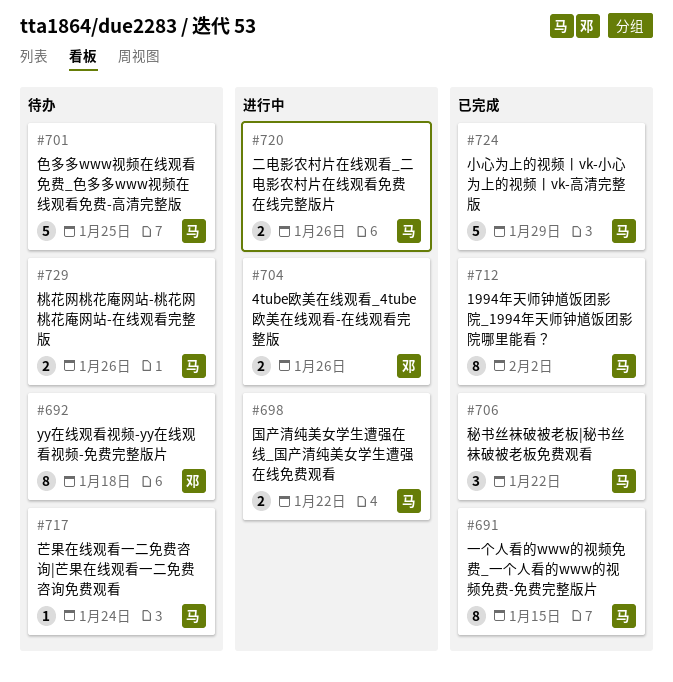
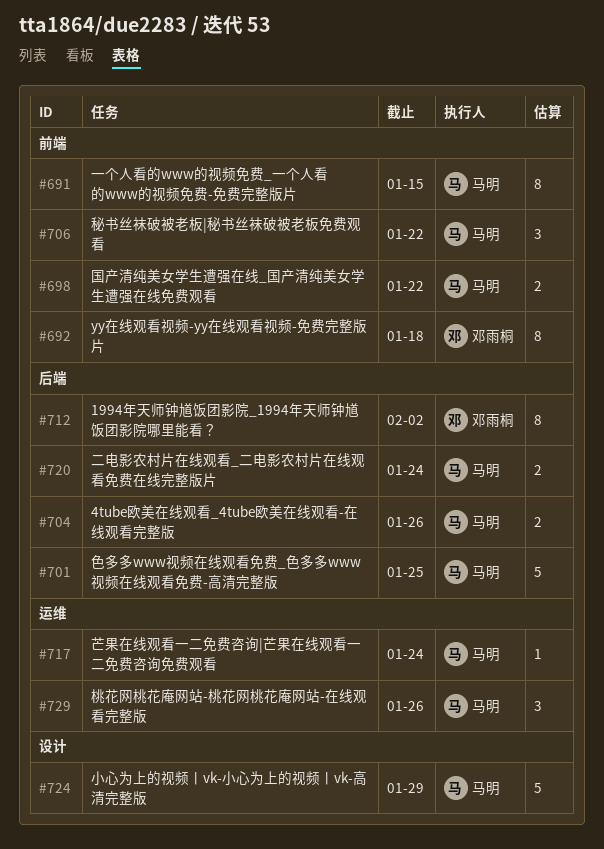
#704, owner: 邓雨桐 -> 马明
#712, owner: 马明 -> 邓雨桐
#720, due: Jan 26 -> Jan 24
#729, estimate: 2 -> 3

